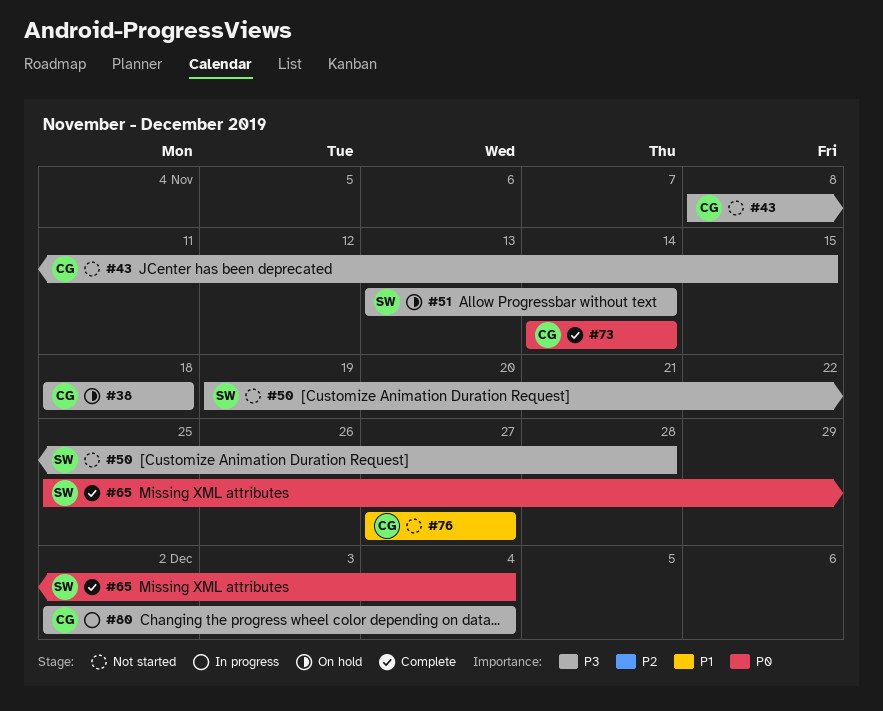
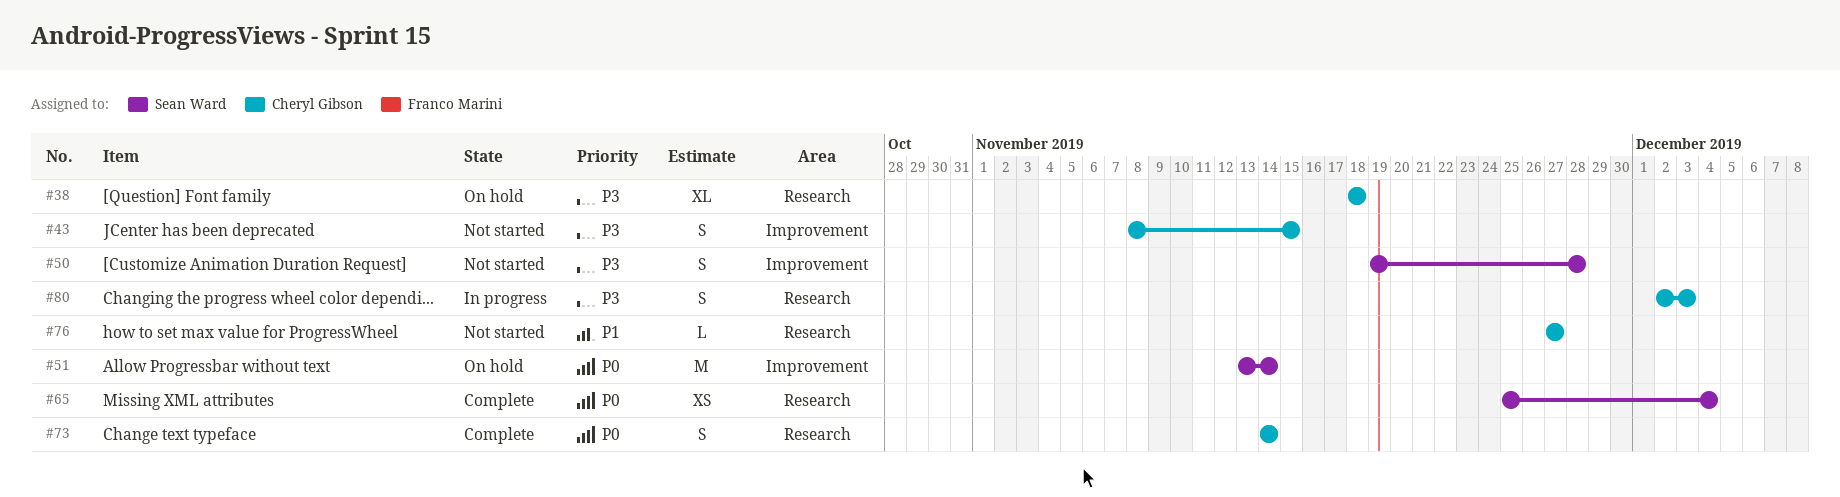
#51, priority: P3 -> P0
#80, due: Dec 4 -> Dec 3

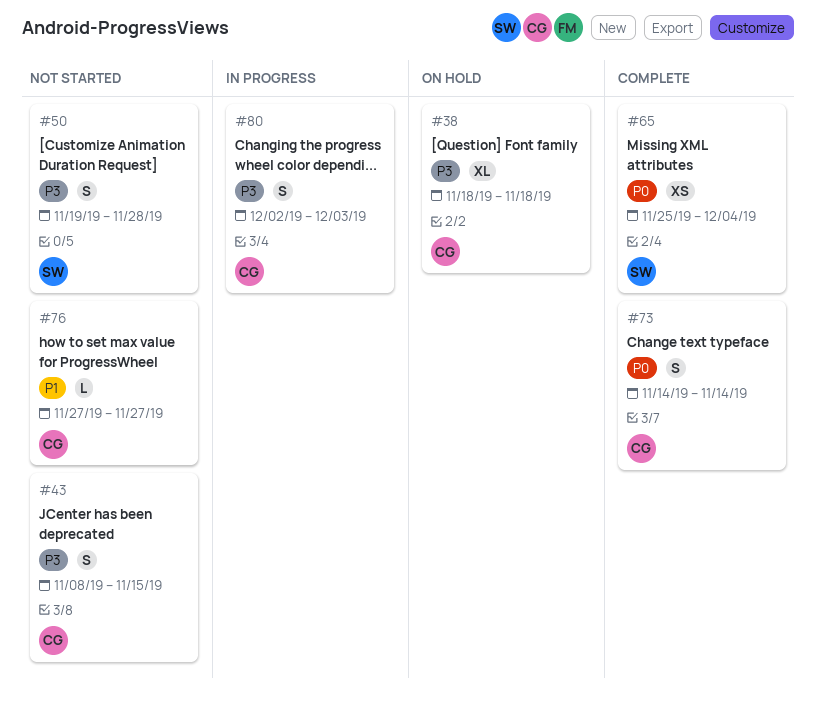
#51: present -> none

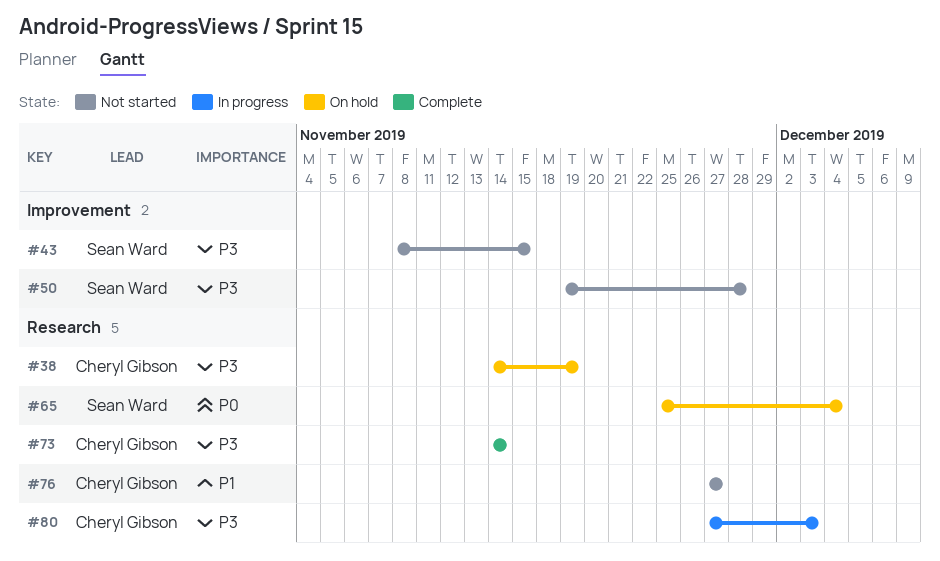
#38, start: Nov 18 -> Nov 14
#38, due: Nov 18 -> Nov 19
#43, owner: Cheryl Gibson -> Sean Ward
#65, status: Complete -> On hold
#73, priority: P0 -> P3
#80, start: Dec 2 -> Nov 27

